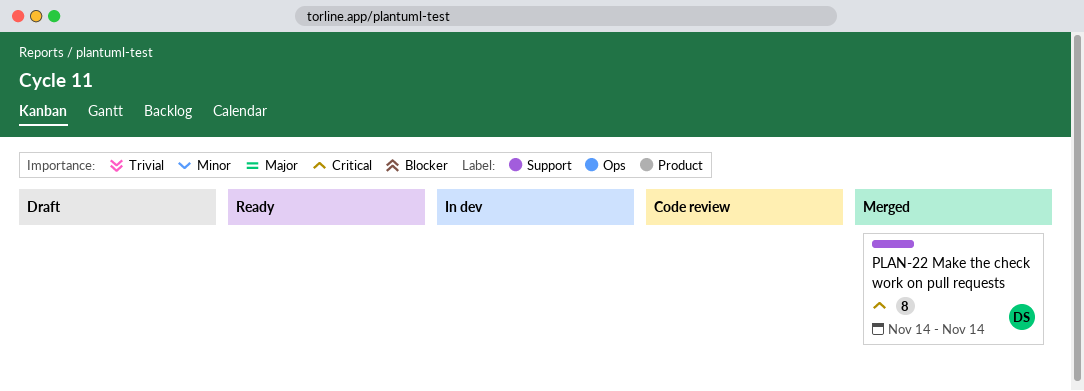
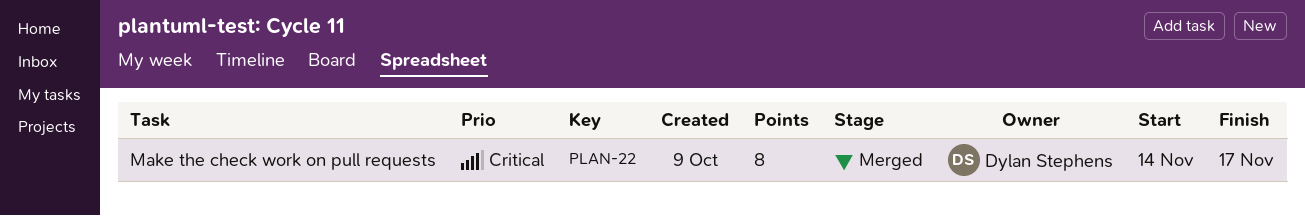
PLAN-22, due: Nov 14 -> Nov 17

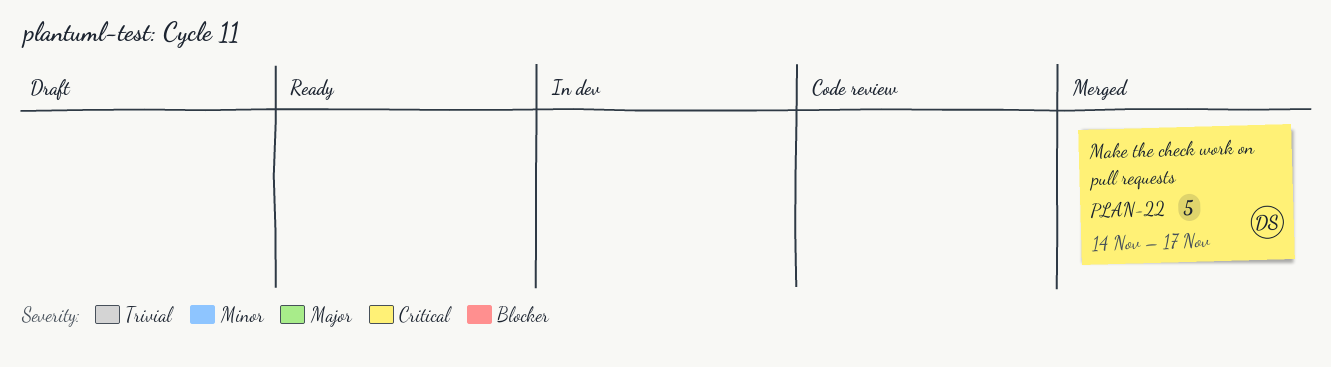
PLAN-22, estimate: 8 -> 5

